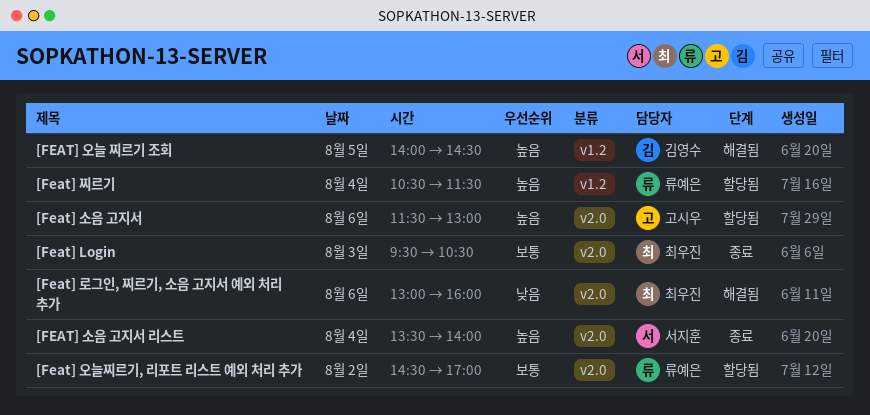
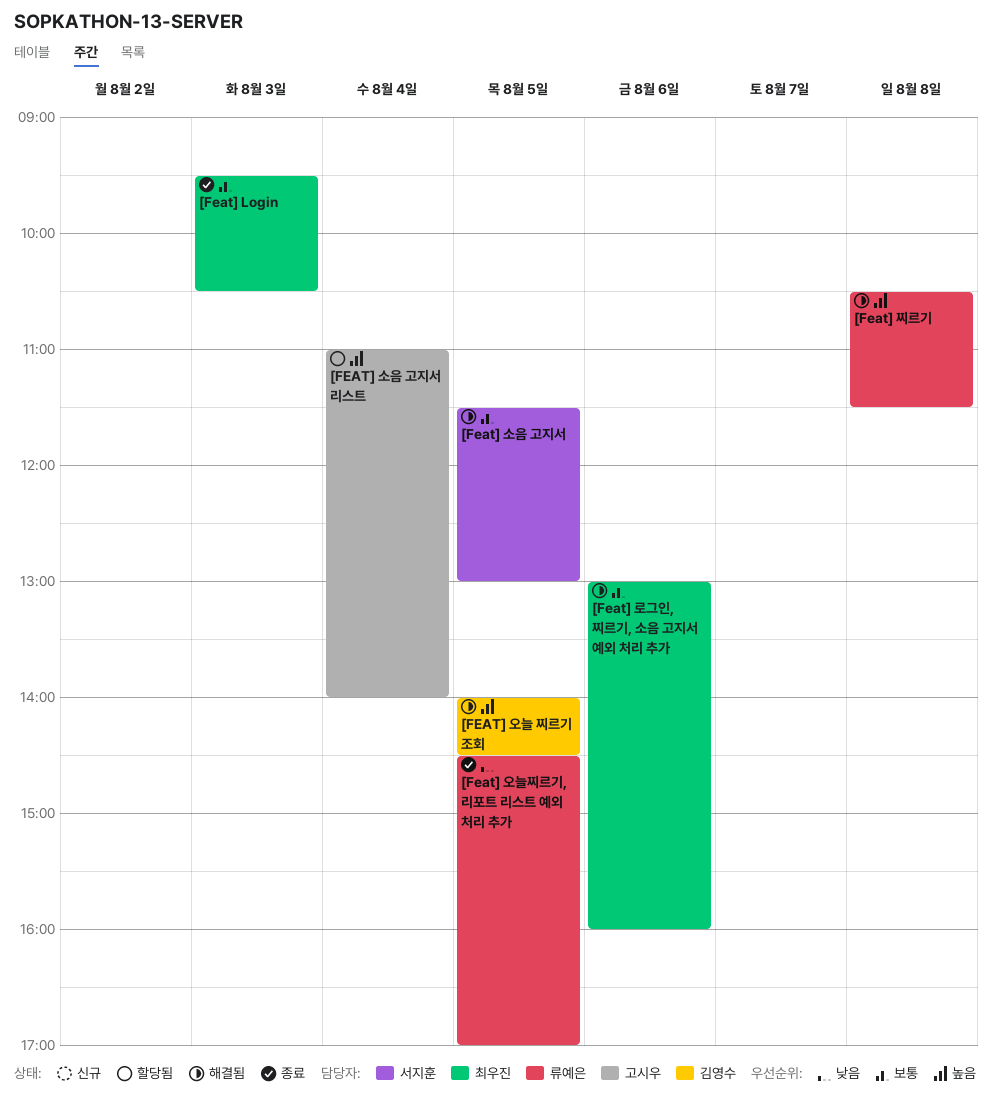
[Feat] 로그인, 찌르기, 소음 고지서 예외 처리 추가, priority: 낮음 -> 보통
[Feat] 소음 고지서, status: 할당됨 -> 해결됨
[Feat] 소음 고지서, owner: 고시우 -> 서지훈
[Feat] 소음 고지서, priority: 높음 -> 보통
[Feat] 소음 고지서, day: Aug 6 -> Aug 5
[FEAT] 소음 고지서 리스트, status: 종료 -> 할당됨
[FEAT] 소음 고지서 리스트, owner: 서지훈 -> 고시우
[FEAT] 소음 고지서 리스트, begins: 13:30 -> 11:00
[Feat] 오늘찌르기, 리포트 리스트 예외 처리 추가, status: 할당됨 -> 종료
[Feat] 오늘찌르기, 리포트 리스트 예외 처리 추가, priority: 보통 -> 낮음
[Feat] 오늘찌르기, 리포트 리스트 예외 처리 추가, day: Aug 2 -> Aug 5
[Feat] 찌르기, status: 할당됨 -> 해결됨
[Feat] 찌르기, day: Aug 4 -> Aug 8

